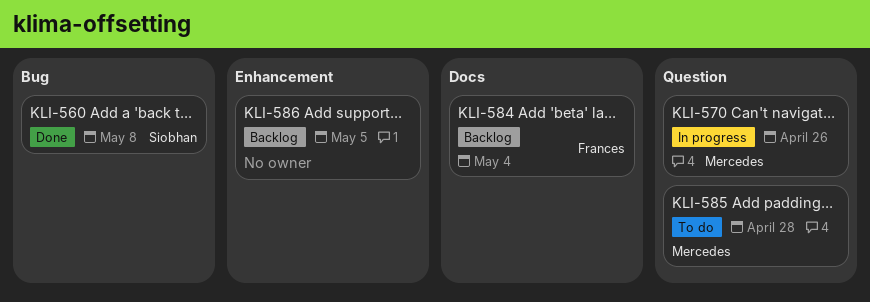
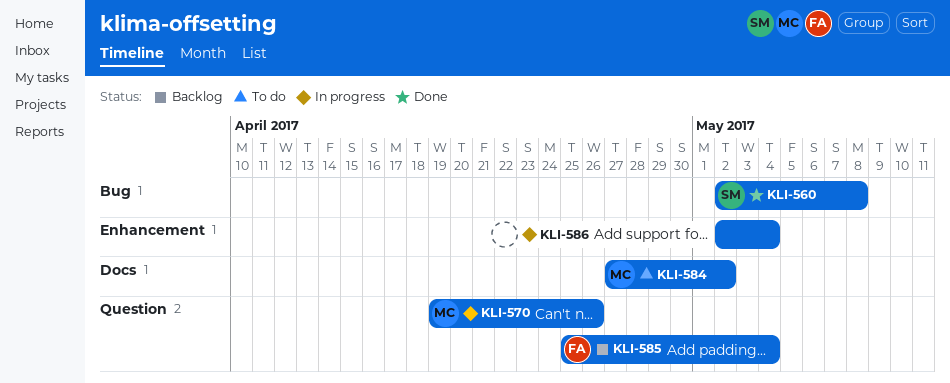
KLI-584, status: Backlog -> To do
KLI-584, owner: Frances -> Mercedes
KLI-584, due: May 4 -> May 2
KLI-585, status: To do -> Backlog
KLI-585, owner: Mercedes -> Frances
KLI-585, due: Apr 28 -> May 4
KLI-586, status: Backlog -> In progress
KLI-586, due: May 5 -> May 4

